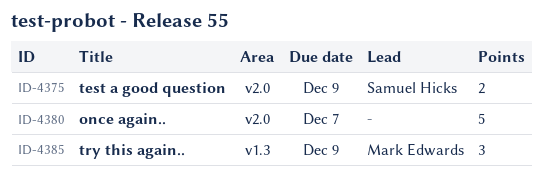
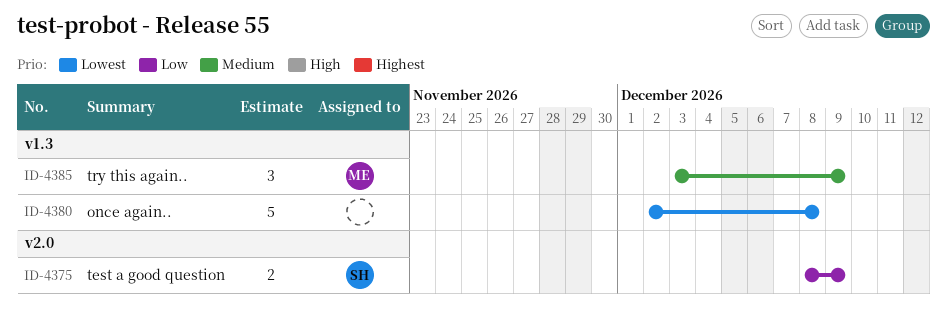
ID-4380, label: v2.0 -> v1.3
ID-4380, due: Dec 7 -> Dec 8

